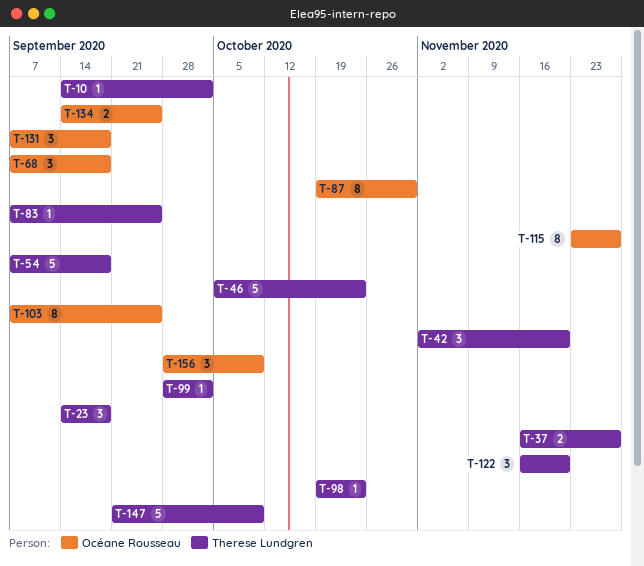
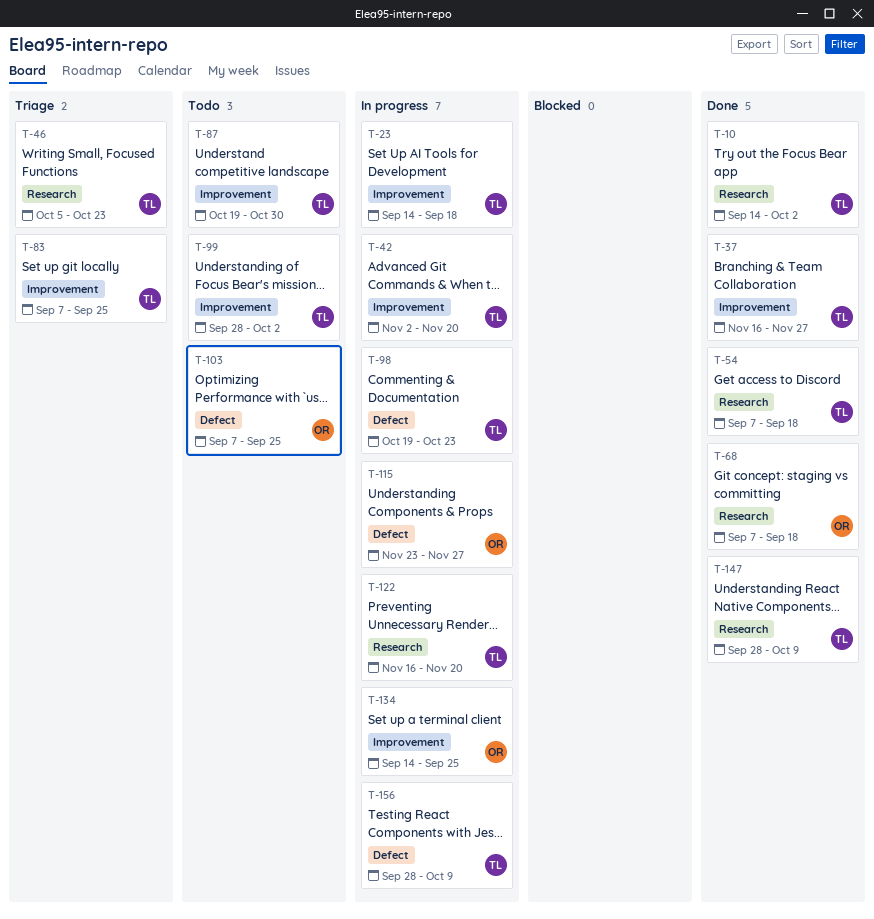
T-87, owner: Océane Rousseau -> Therese Lundgren
T-131: present -> none
T-147, start: Sep 21 -> Sep 28
T-156, owner: Océane Rousseau -> Therese Lundgren

